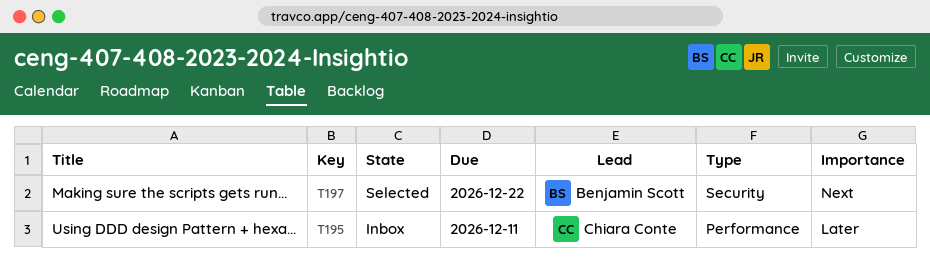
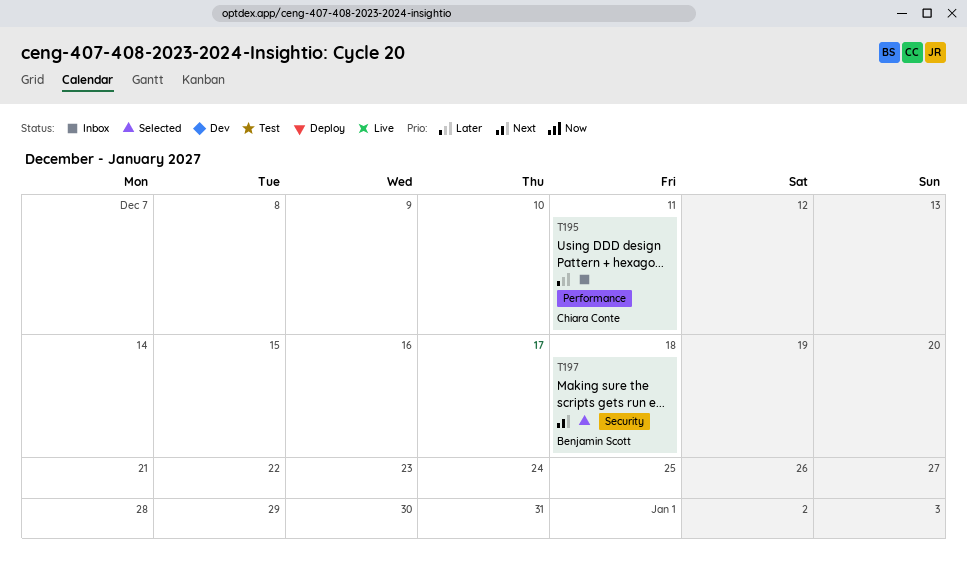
T197, due: Dec 22 -> Dec 18

